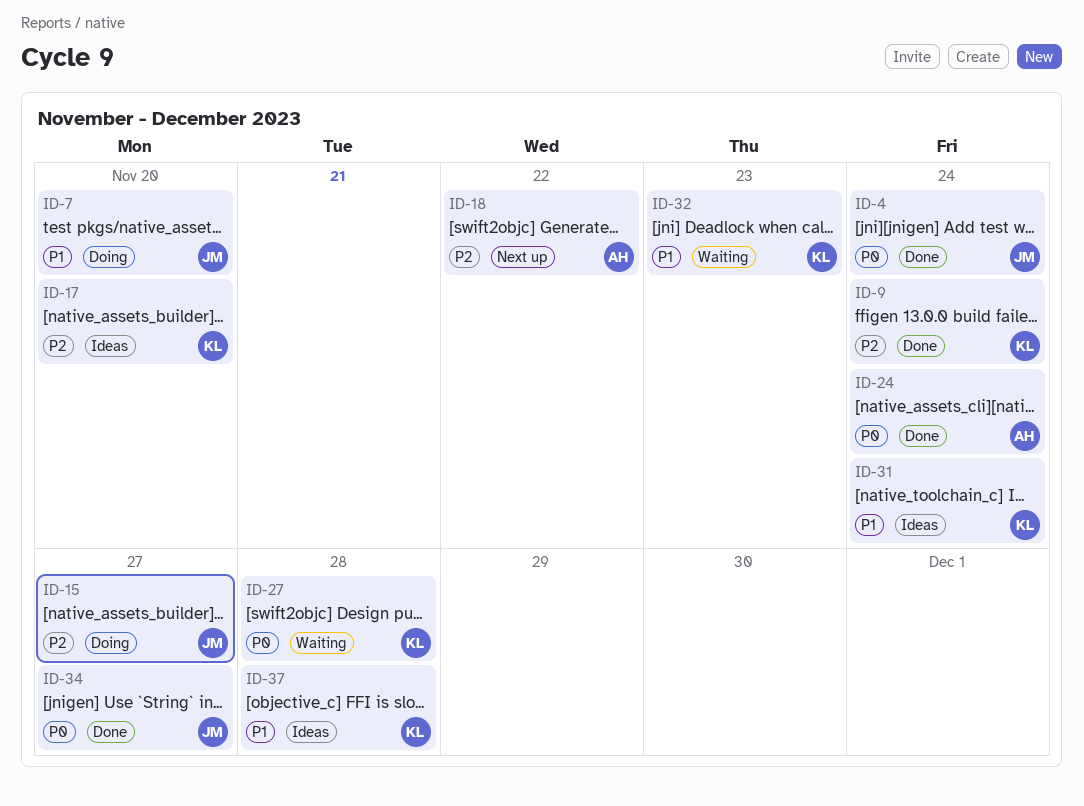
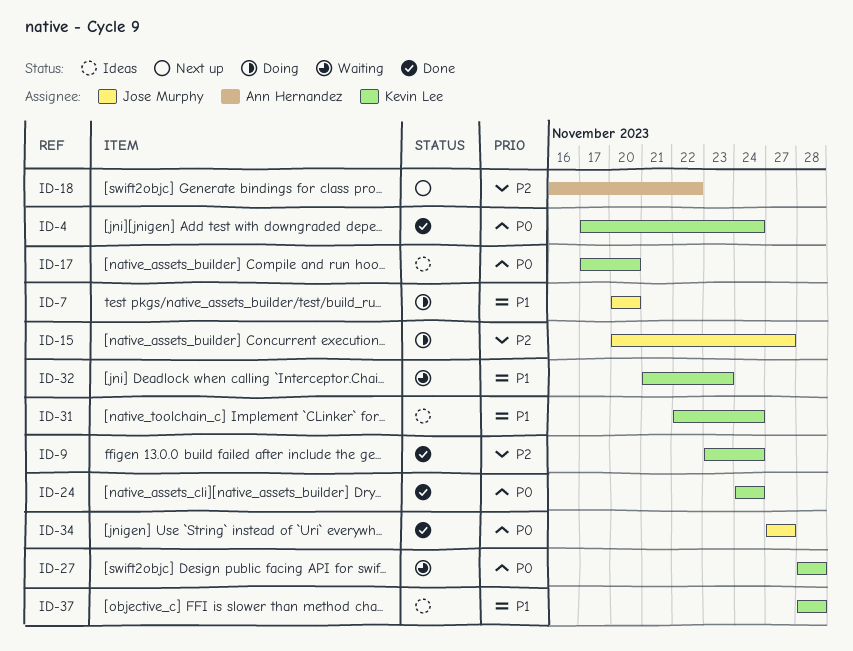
ID-4, owner: Jose Murphy -> Kevin Lee
ID-17, priority: P2 -> P0
ID-24, owner: Ann Hernandez -> Kevin Lee

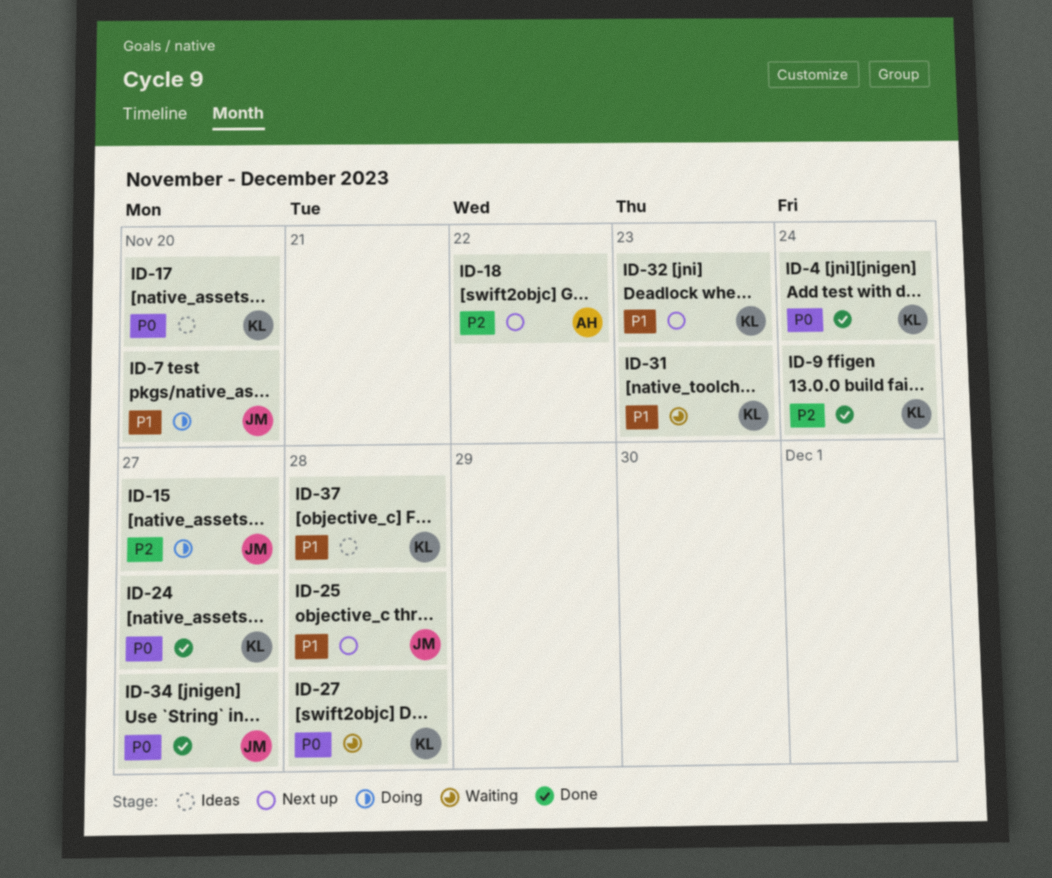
ID-24, due: Nov 24 -> Nov 27
ID-25: none -> present
ID-31, status: Ideas -> Waiting
ID-31, due: Nov 24 -> Nov 23
ID-32, status: Waiting -> Next up

